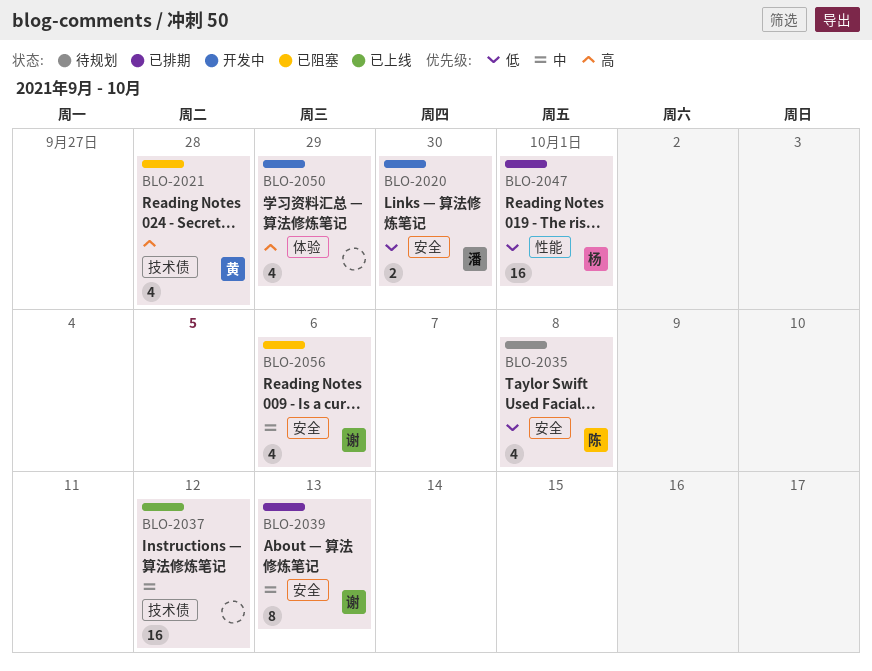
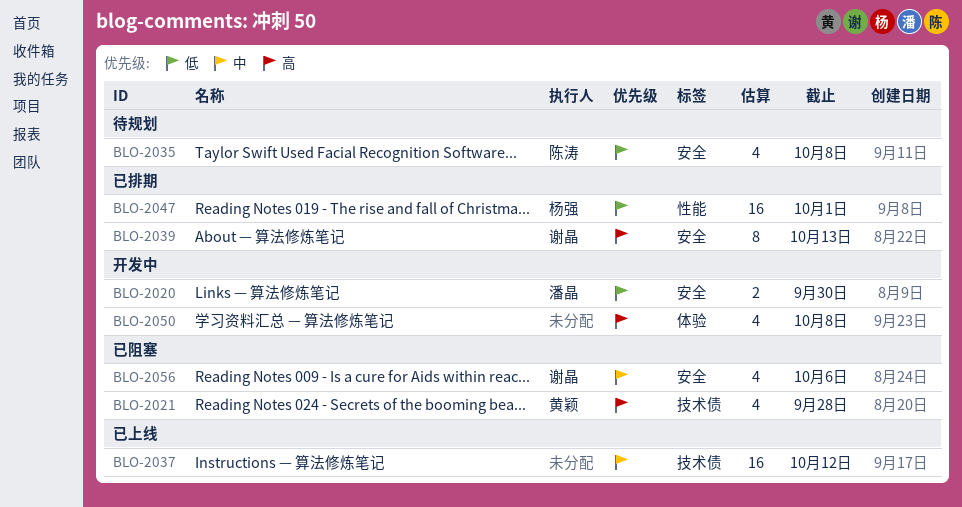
BLO-2039, priority: 中 -> 高
BLO-2050, due: Sep 29 -> Oct 8

